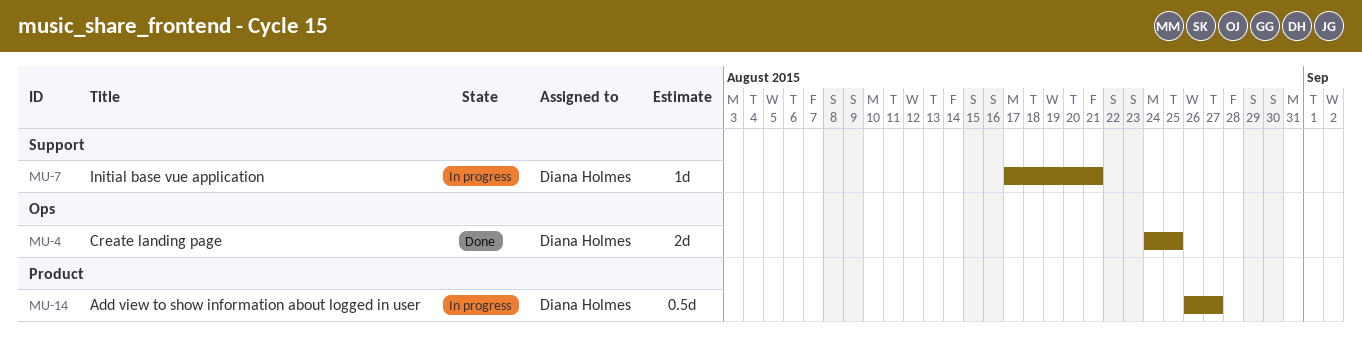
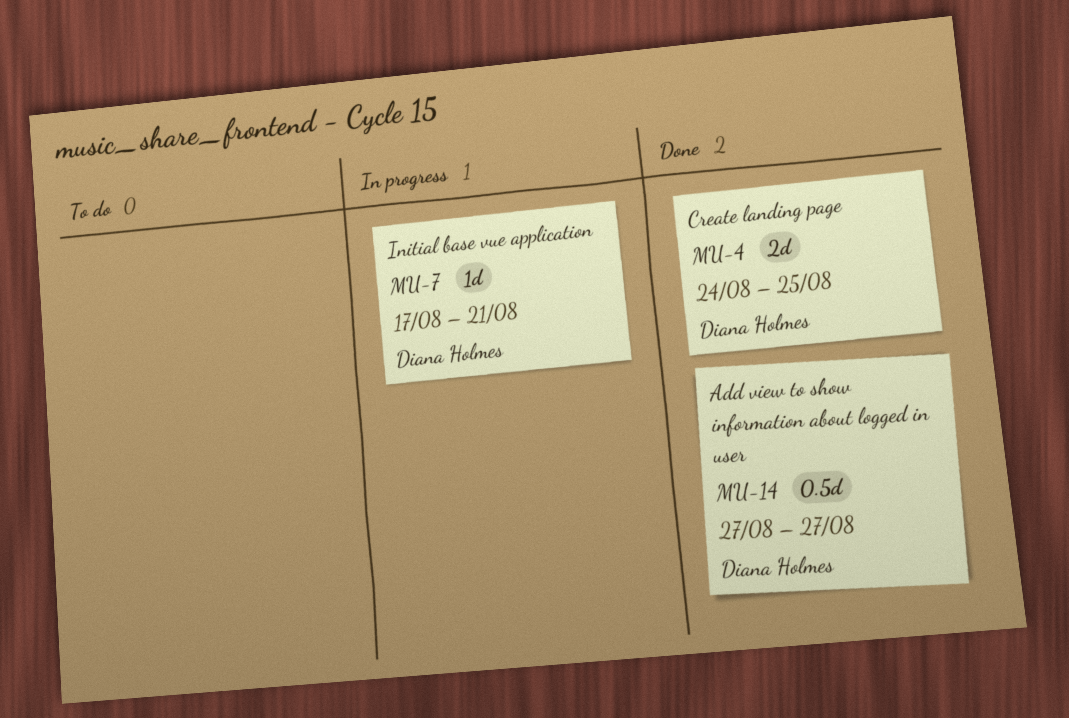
MU-14, status: In progress -> Done
MU-14, start: Aug 26 -> Aug 27

